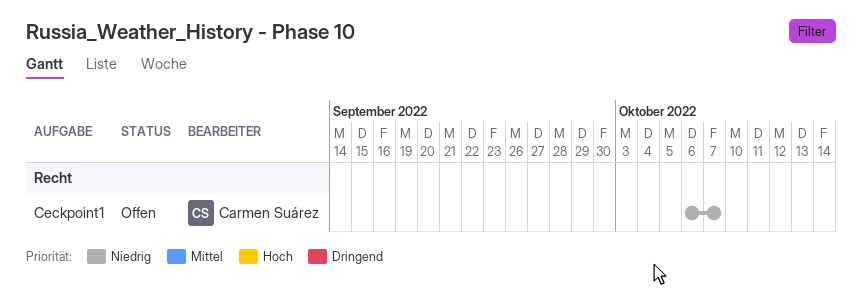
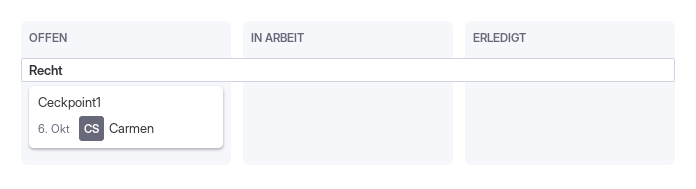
Ceckpoint1, due: Oct 7 -> Oct 6

